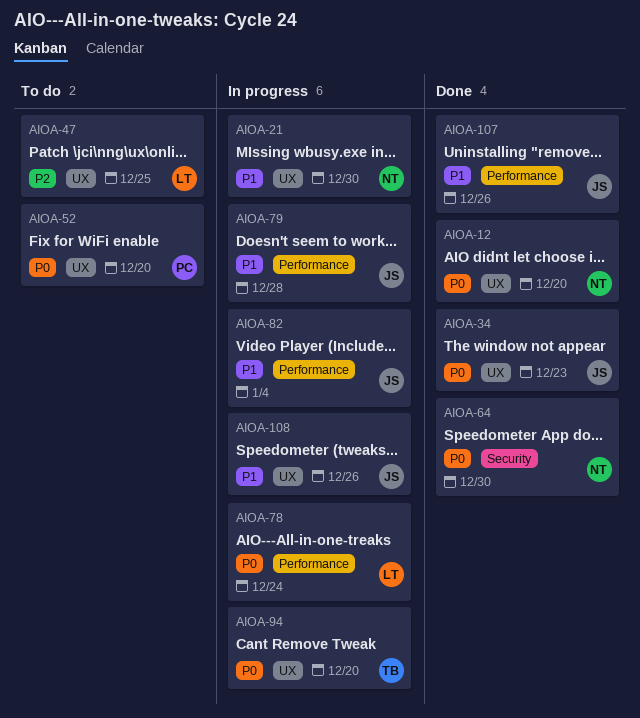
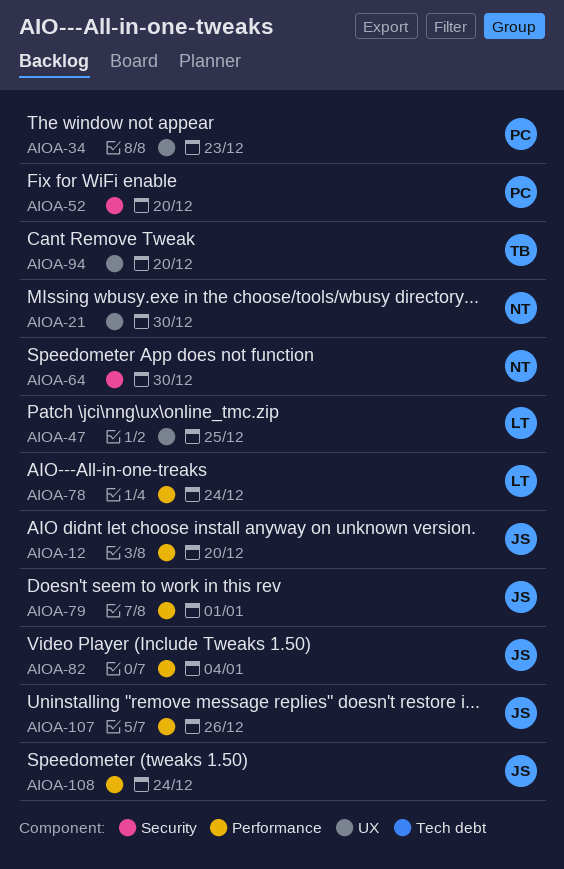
AIOA-12, owner: NT -> JS
AIOA-12, label: UX -> Performance
AIOA-34, owner: JS -> PC
AIOA-52, label: UX -> Security
AIOA-79, due: Dec 28 -> Jan 1
AIOA-108, label: UX -> Performance
AIOA-108, due: Dec 26 -> Dec 24

